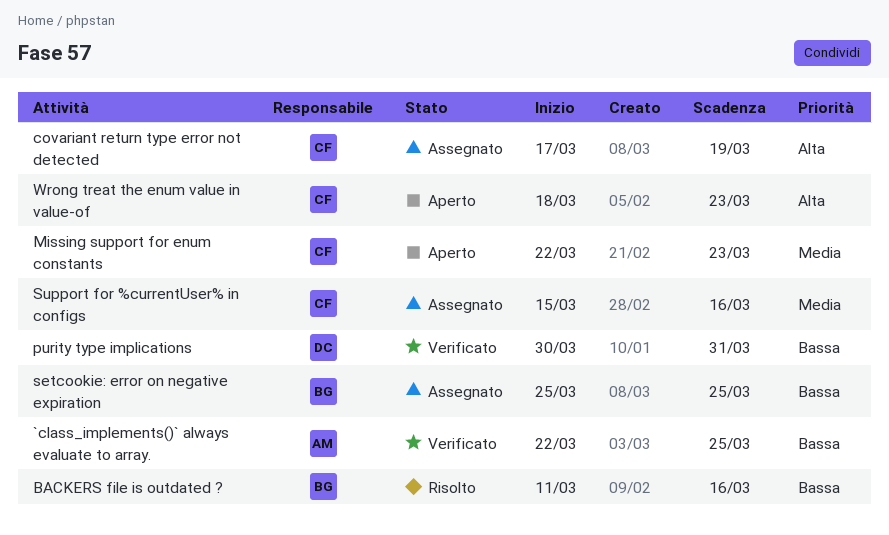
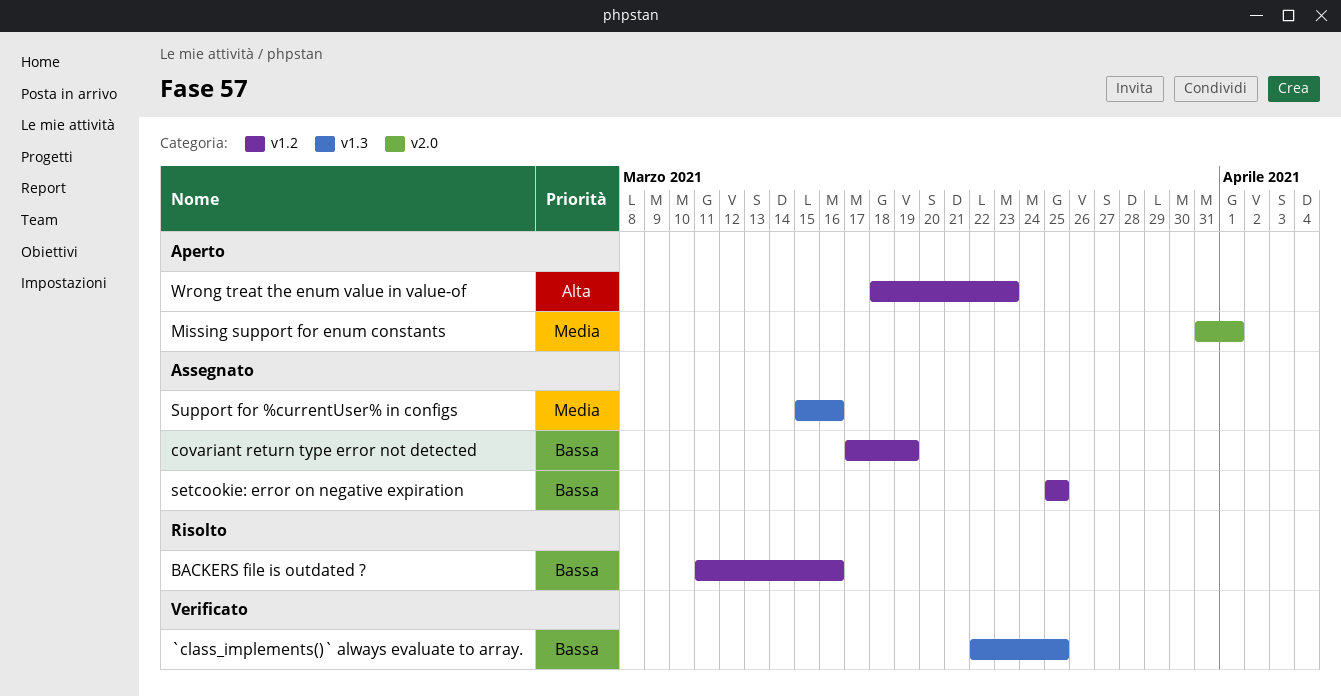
covariant return type error not detected, priority: Alta -> Bassa
Missing support for enum constants, start: Mar 22 -> Mar 31
Missing support for enum constants, due: Mar 23 -> Apr 1
purity type implications: present -> none

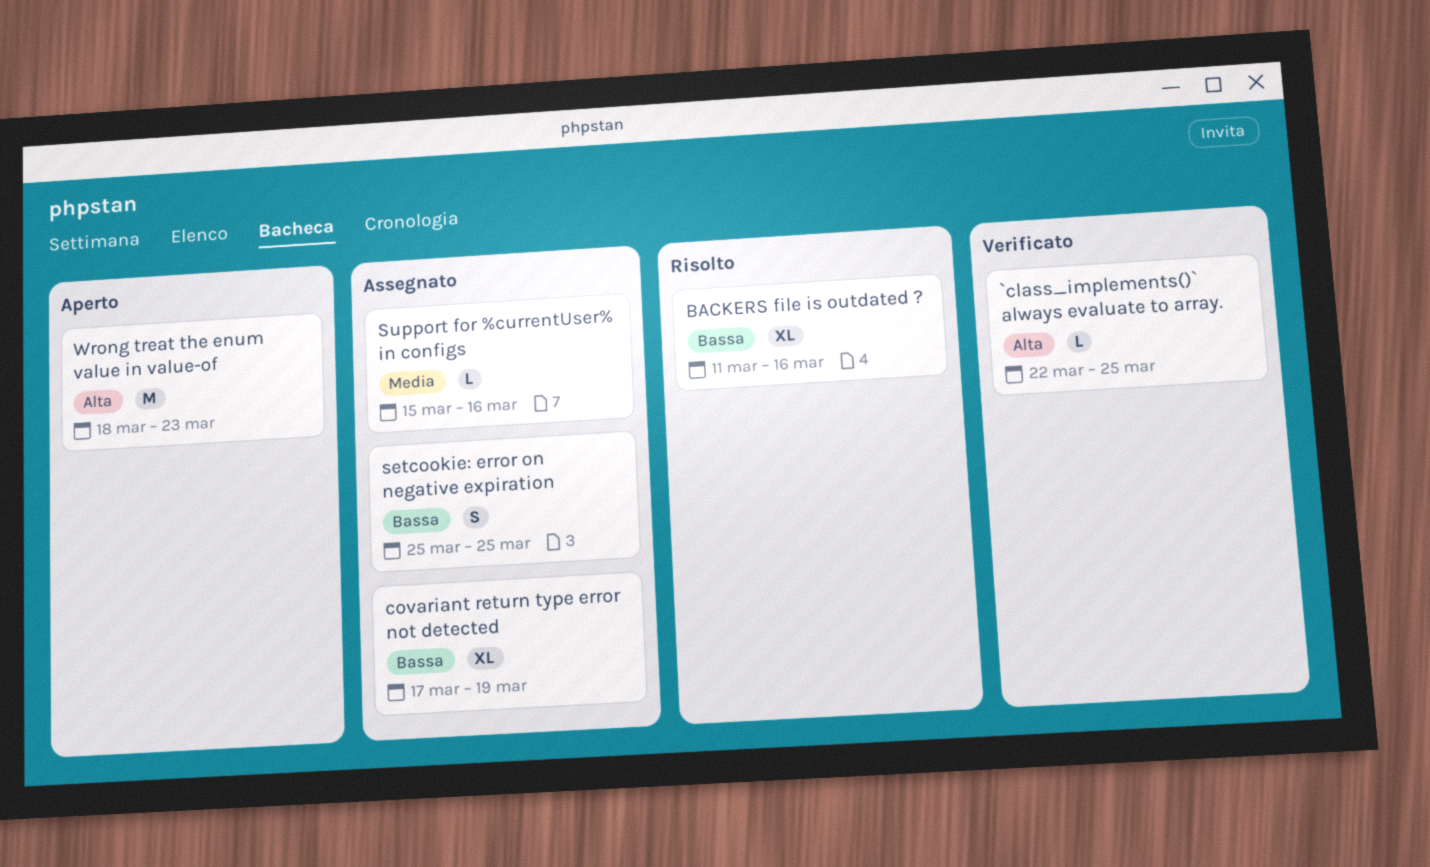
`class_implements()` always evaluate to array., priority: Bassa -> Alta
Missing support for enum constants: present -> none

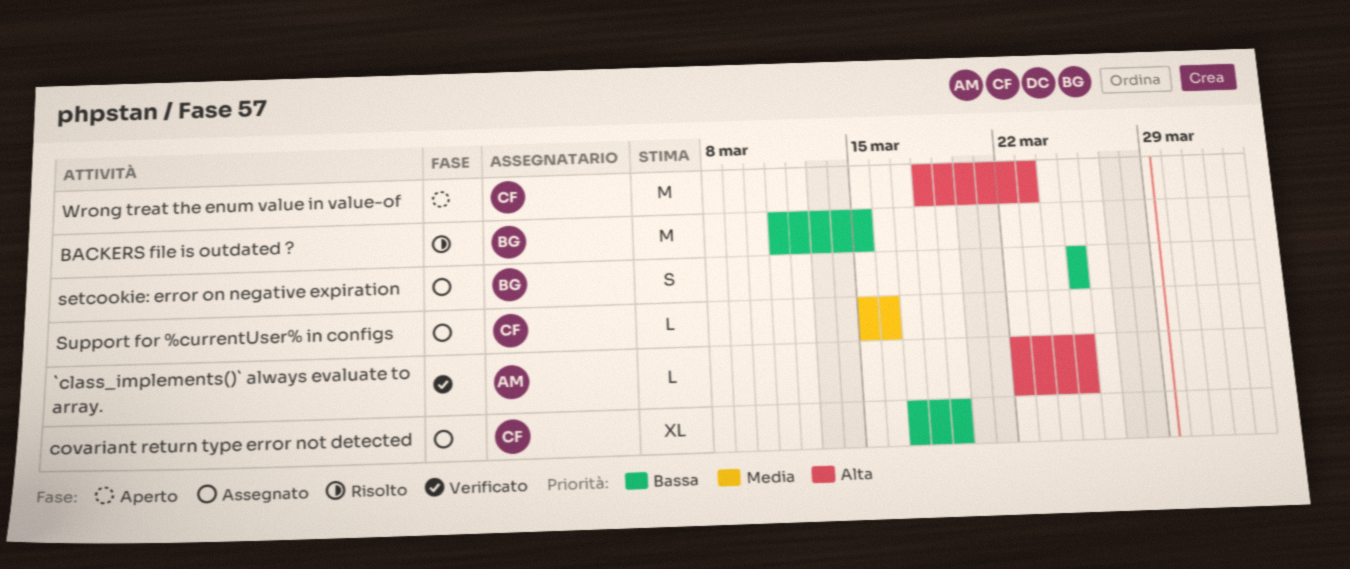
BACKERS file is outdated ?, estimate: XL -> M
BACKERS file is outdated ?, due: Mar 16 -> Mar 15

